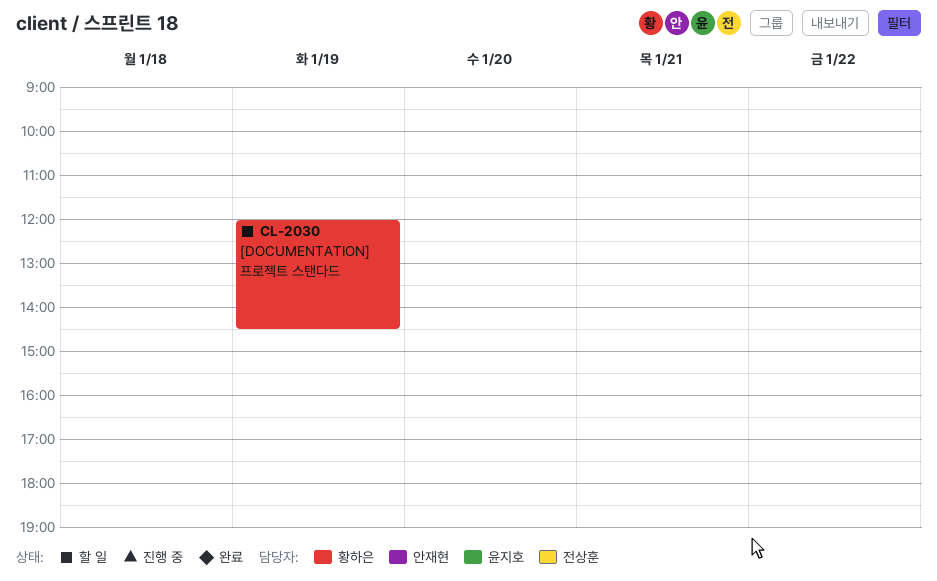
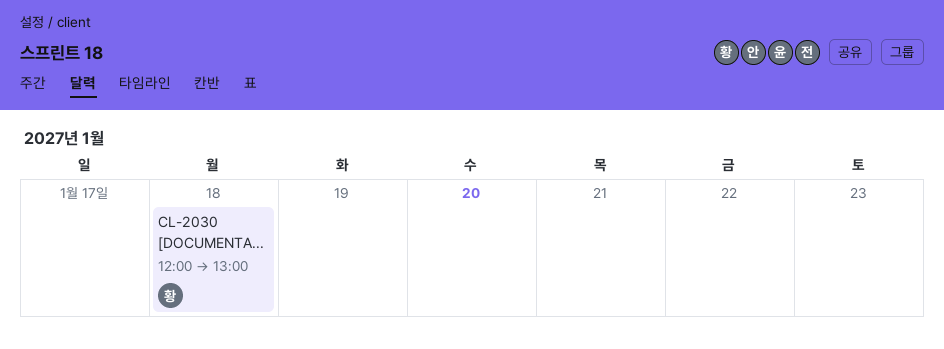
CL-2030, day: Jan 19 -> Jan 18
CL-2030, ends: 14:30 -> 13:00

